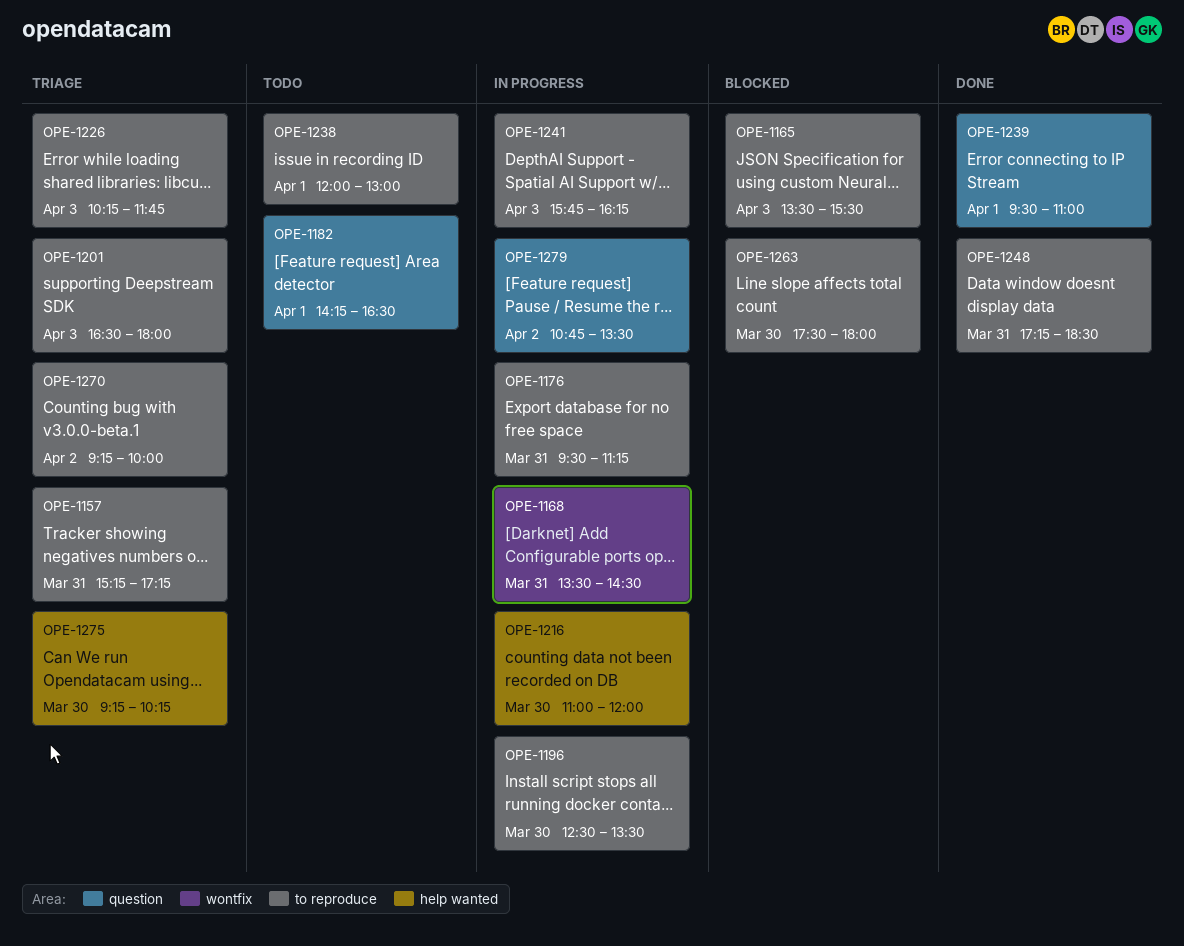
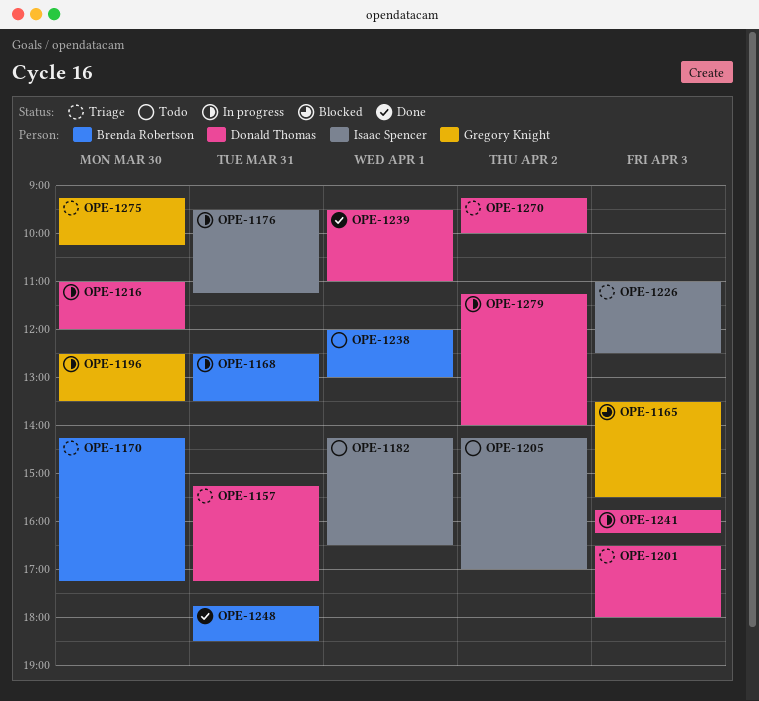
OPE-1168, begins: 13:30 -> 12:30
OPE-1168, ends: 14:30 -> 13:30
OPE-1170: none -> present
OPE-1205: none -> present
OPE-1226, begins: 10:15 -> 11:00
OPE-1226, ends: 11:45 -> 12:30
OPE-1248, begins: 17:15 -> 17:45
OPE-1263: present -> none
OPE-1279, begins: 10:45 -> 11:15
OPE-1279, ends: 13:30 -> 14:00

